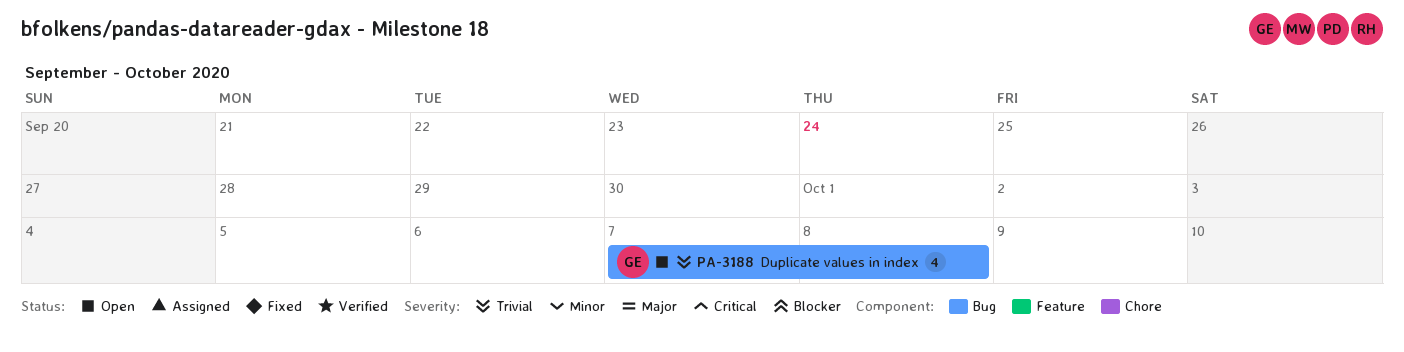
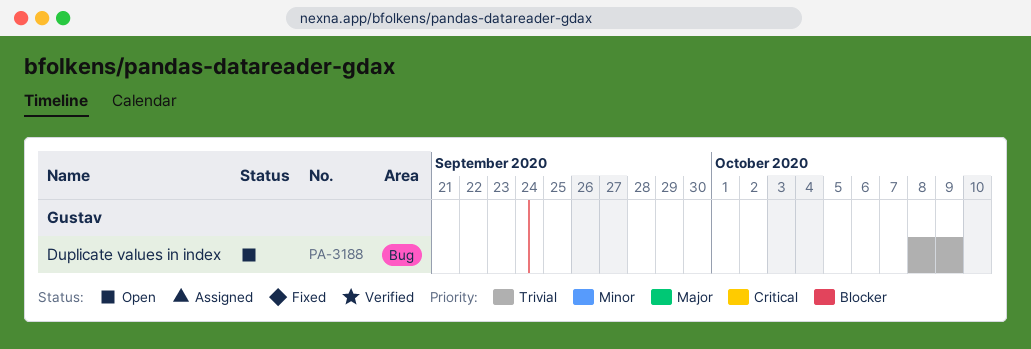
PA-3188, start: Oct 7 -> Oct 8
PA-3188, due: Oct 8 -> Oct 9

